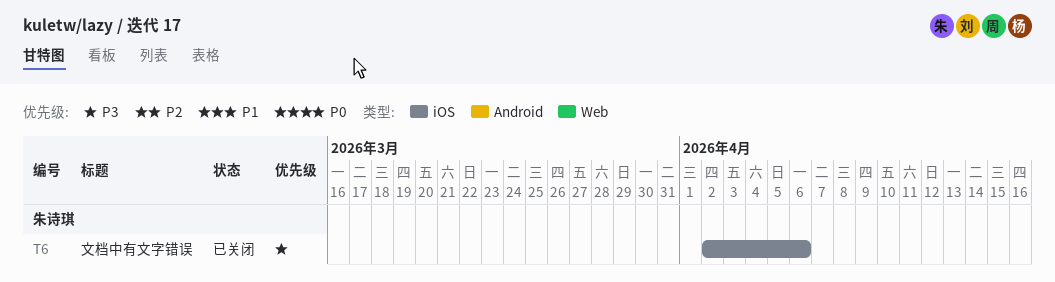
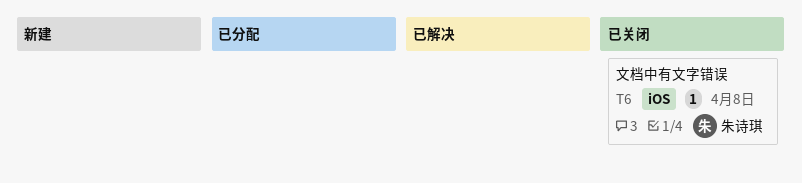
T6, due: Apr 6 -> Apr 8

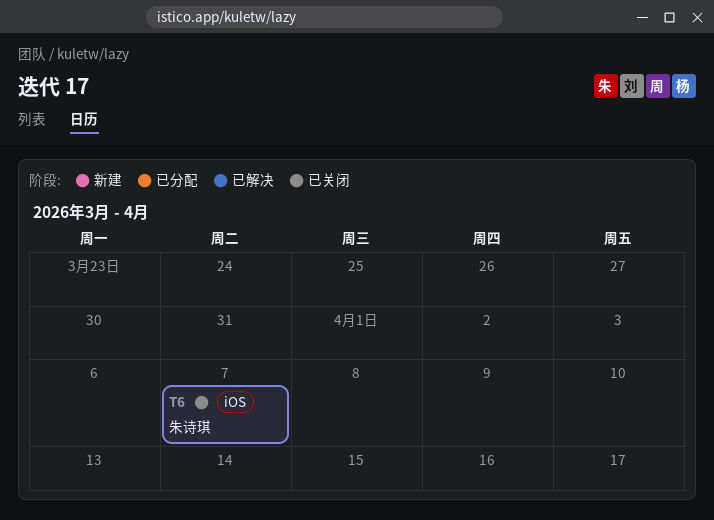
T6, due: Apr 8 -> Apr 7

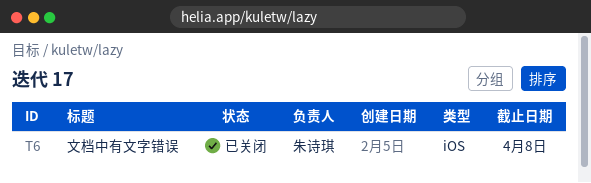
T6, due: Apr 7 -> Apr 8

